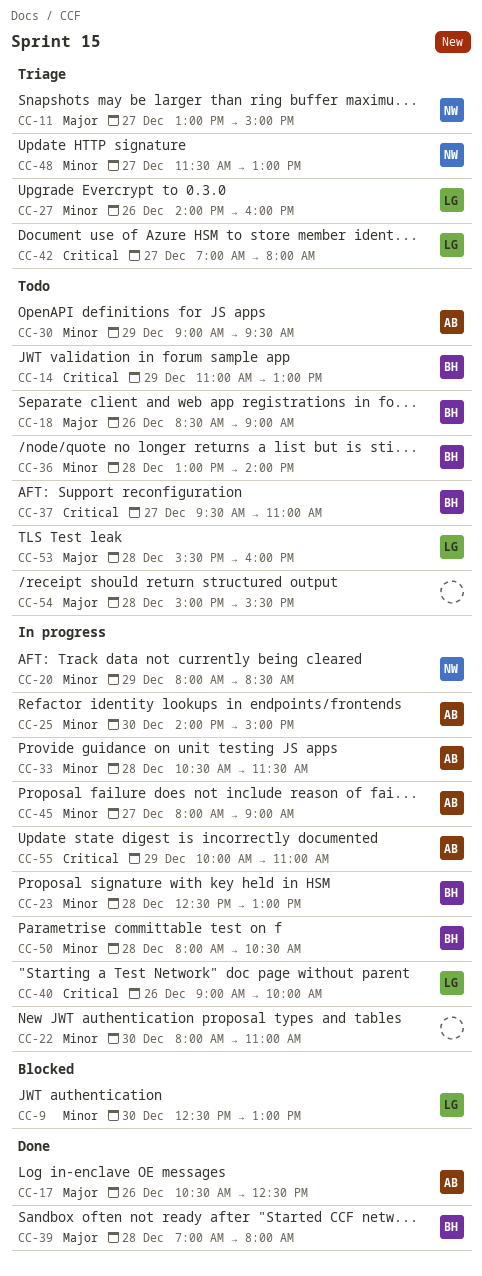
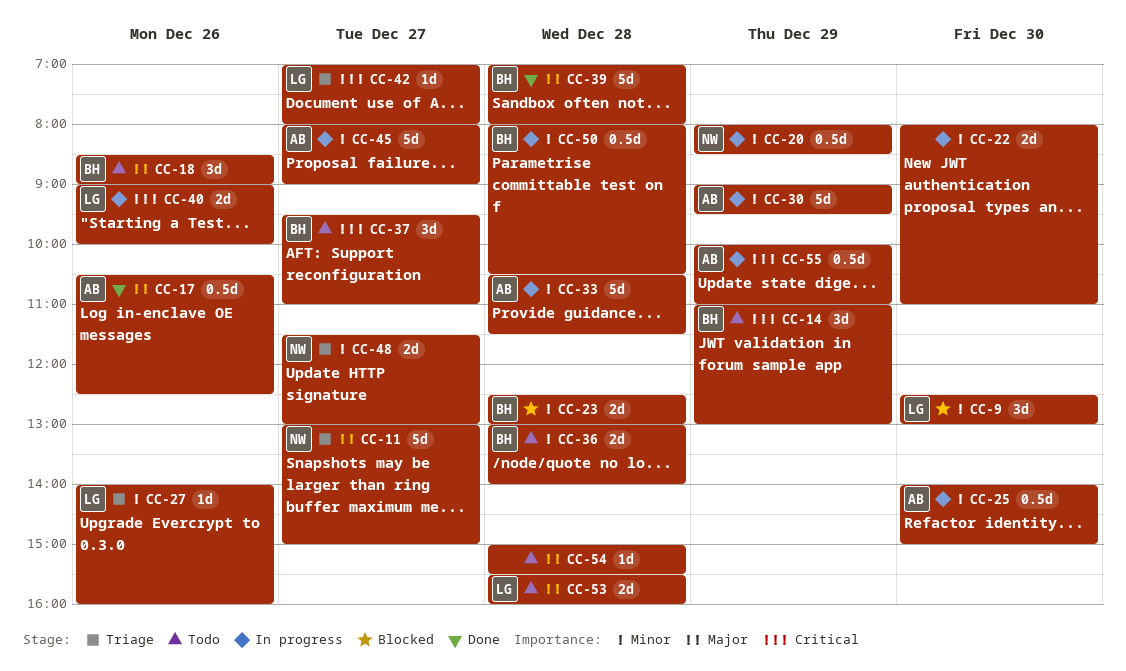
CC-23, status: In progress -> Blocked
CC-30, status: Todo -> In progress

